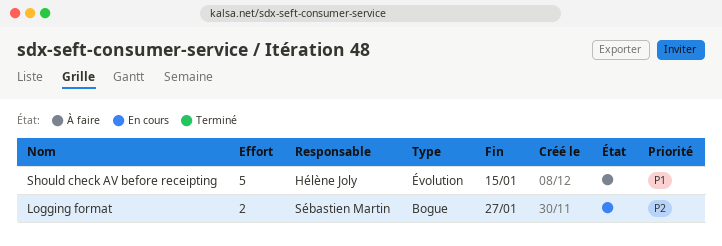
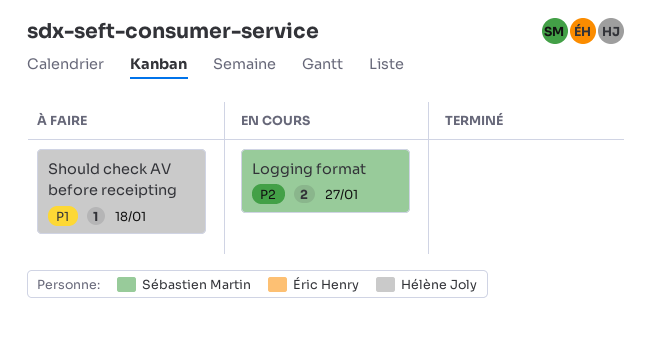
Should check AV before receipting, estimate: 5 -> 1
Should check AV before receipting, due: Jan 15 -> Jan 18

